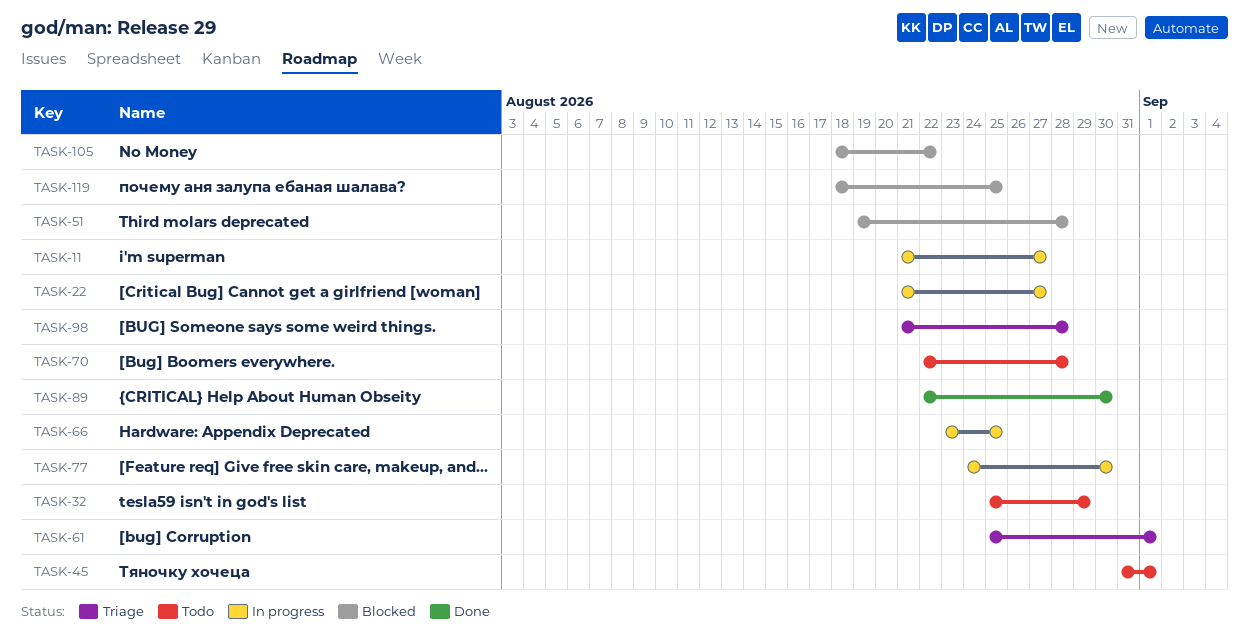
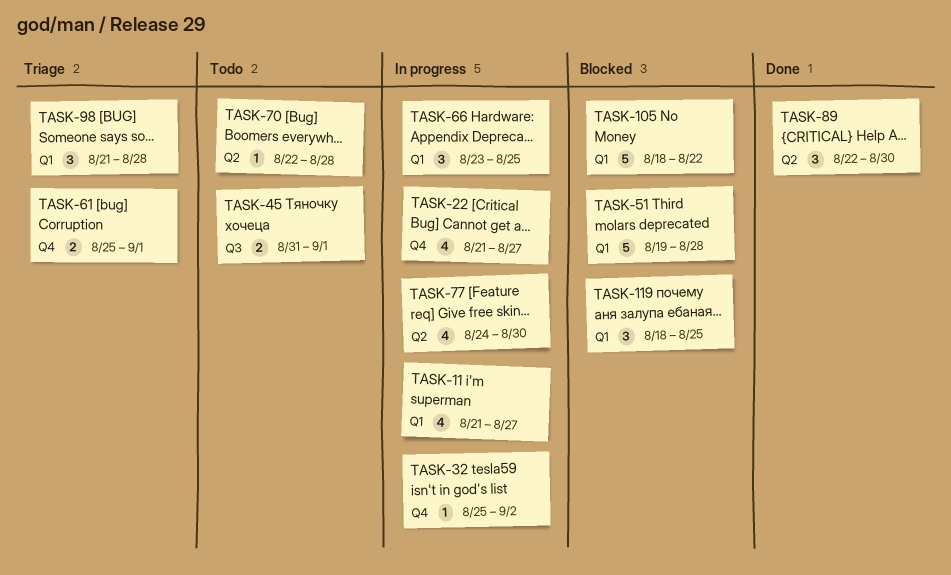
TASK-32, status: Todo -> In progress
TASK-32, due: Aug 29 -> Sep 2

